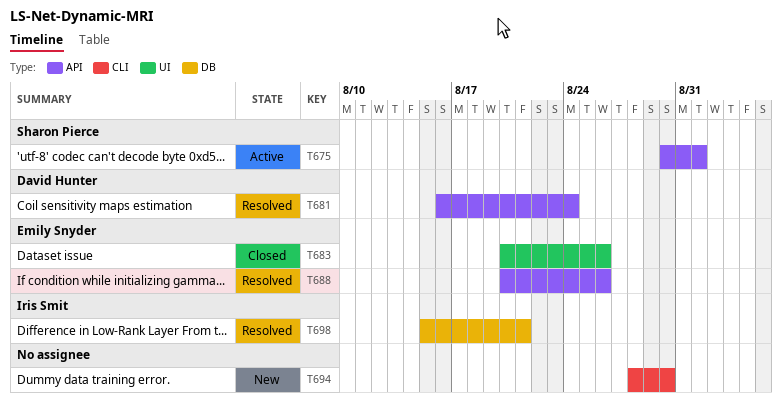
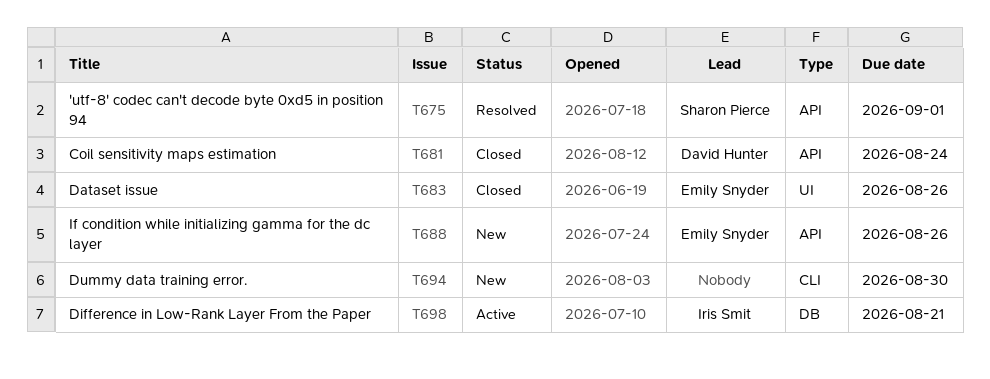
T675, status: Active -> Resolved
T681, status: Resolved -> Closed
T688, status: Resolved -> New
T698, status: Resolved -> Active

